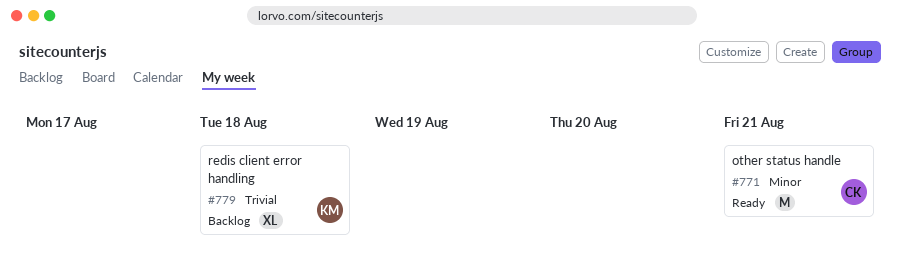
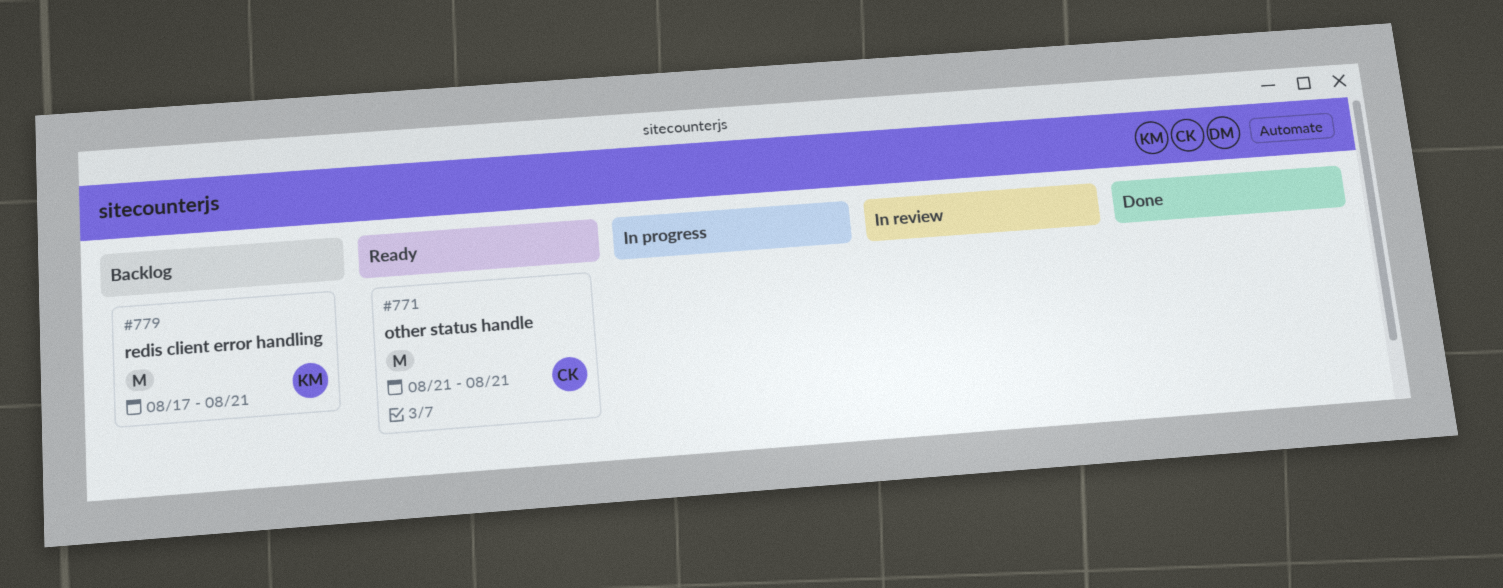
#779, estimate: XL -> M
#779, due: Aug 18 -> Aug 21

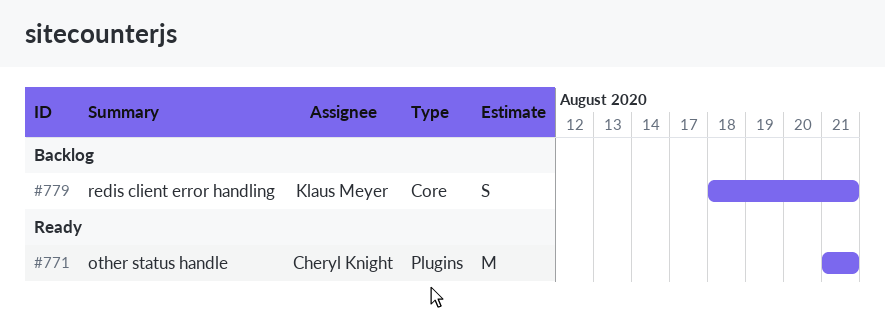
#779, estimate: M -> S
#779, start: Aug 17 -> Aug 18

